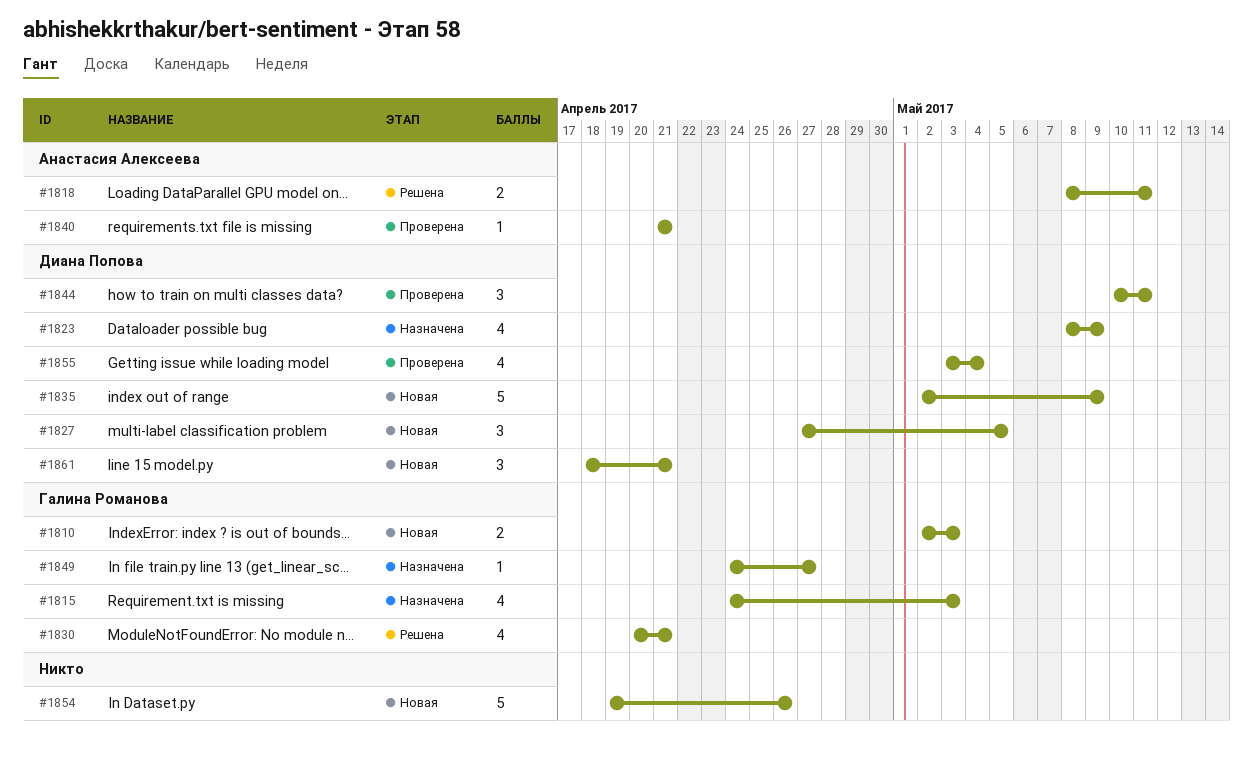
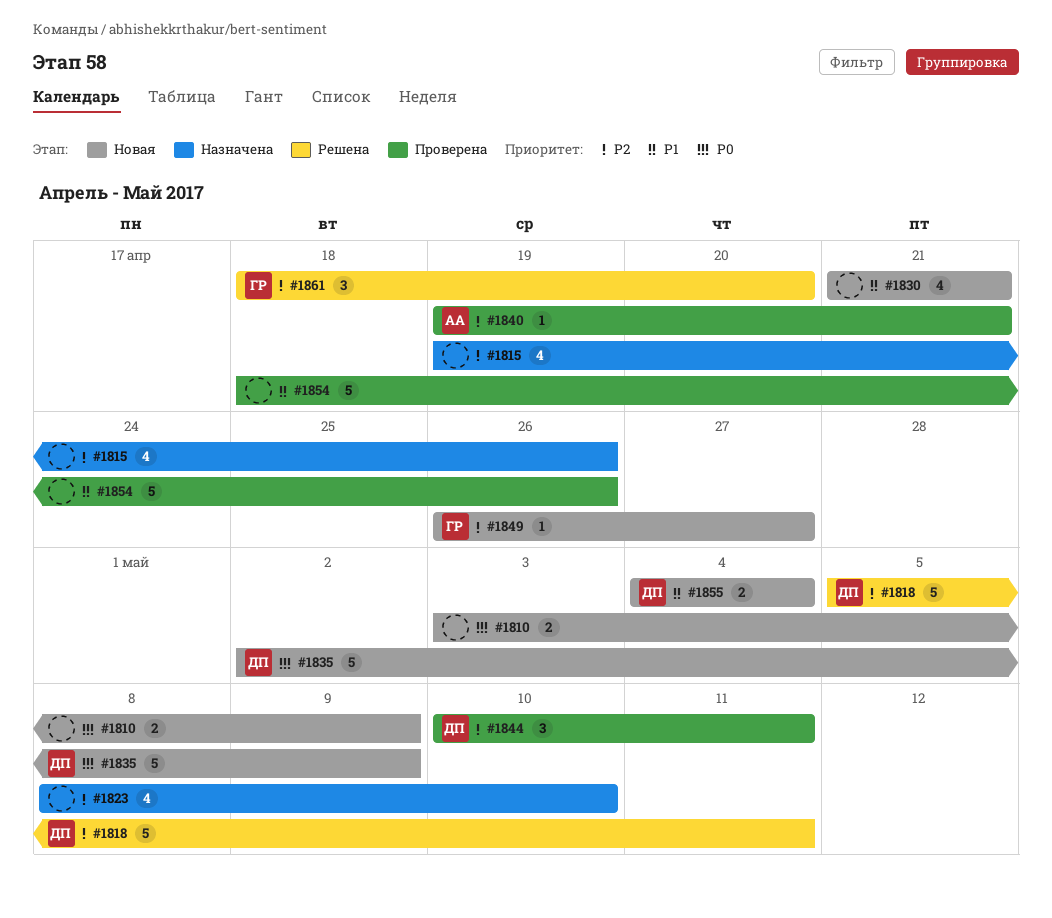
#1810, owner: Галина Романова -> none
#1810, start: May 2 -> May 3
#1810, due: May 3 -> May 9
#1815, owner: Галина Романова -> none
#1815, start: Apr 24 -> Apr 19
#1815, due: May 3 -> Apr 26
#1818, owner: Анастасия Алексеева -> Диана Попова
#1818, estimate: 2 -> 5
#1818, start: May 8 -> May 5
#1823, owner: Диана Попова -> none
#1823, due: May 9 -> May 10
#1827: present -> none
#1830, status: Решена -> Новая
#1830, owner: Галина Романова -> none
#1830, start: Apr 20 -> Apr 21
#1840, start: Apr 21 -> Apr 19
#1849, status: Назначена -> Новая
#1849, start: Apr 24 -> Apr 26
#1854, status: Новая -> Проверена
#1854, start: Apr 19 -> Apr 18
#1855, status: Проверена -> Новая
#1855, estimate: 4 -> 2
#1855, start: May 3 -> May 4
#1861, status: Новая -> Решена
#1861, owner: Диана Попова -> Галина Романова
#1861, due: Apr 21 -> Apr 20

